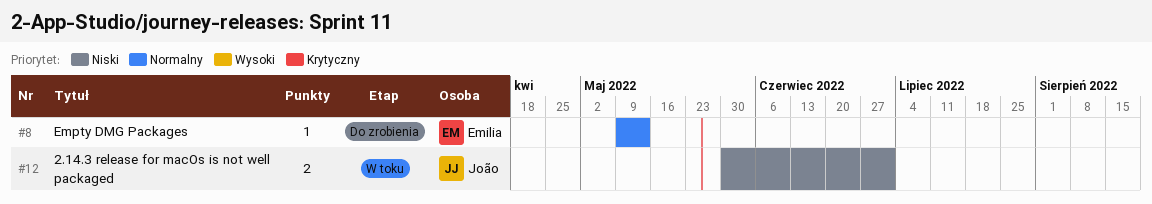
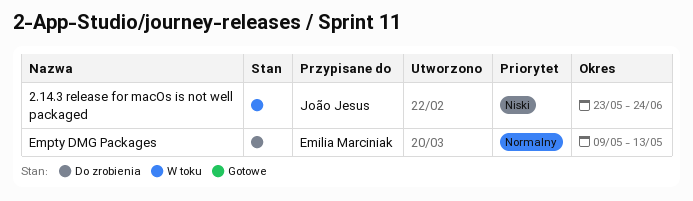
2.14.3 release for macOs is not well packaged, start: May 30 -> May 23
2.14.3 release for macOs is not well packaged, due: Jul 1 -> Jun 24

